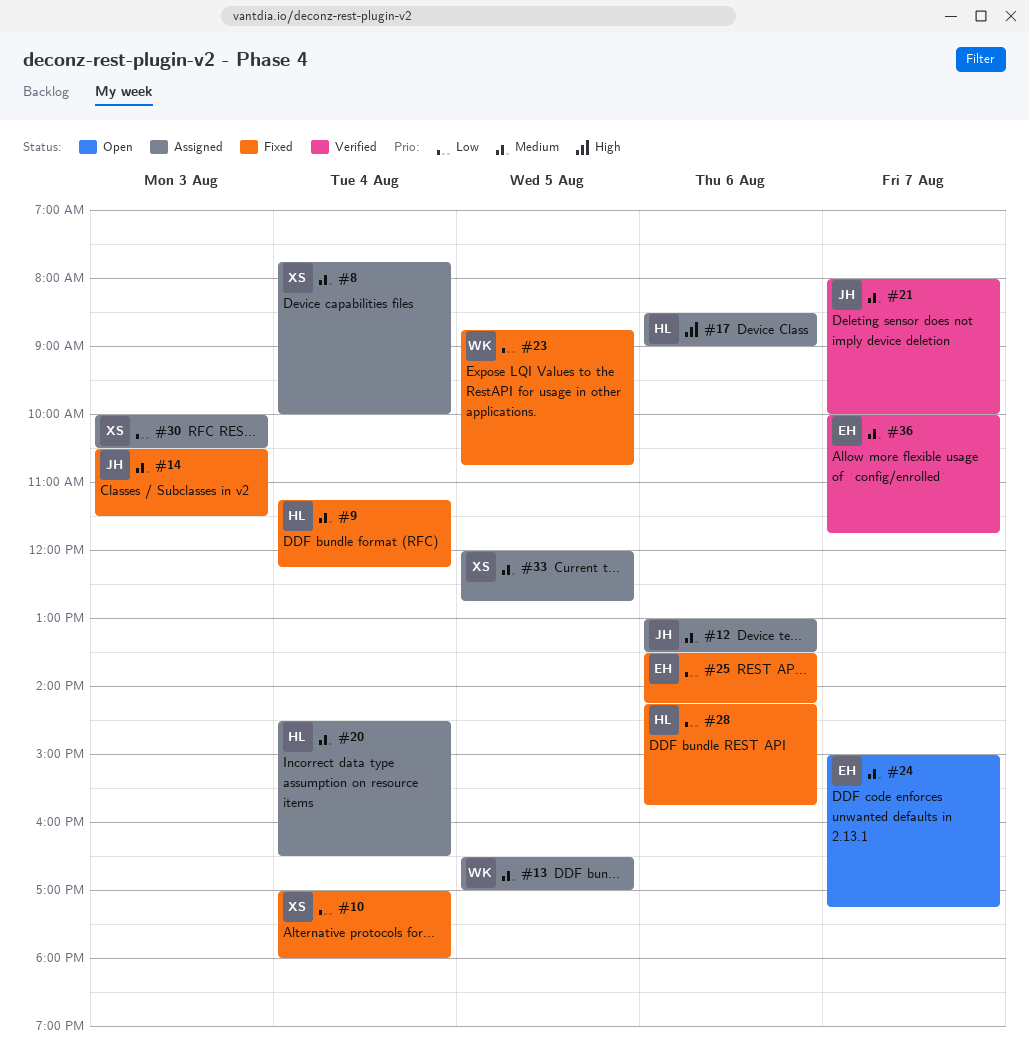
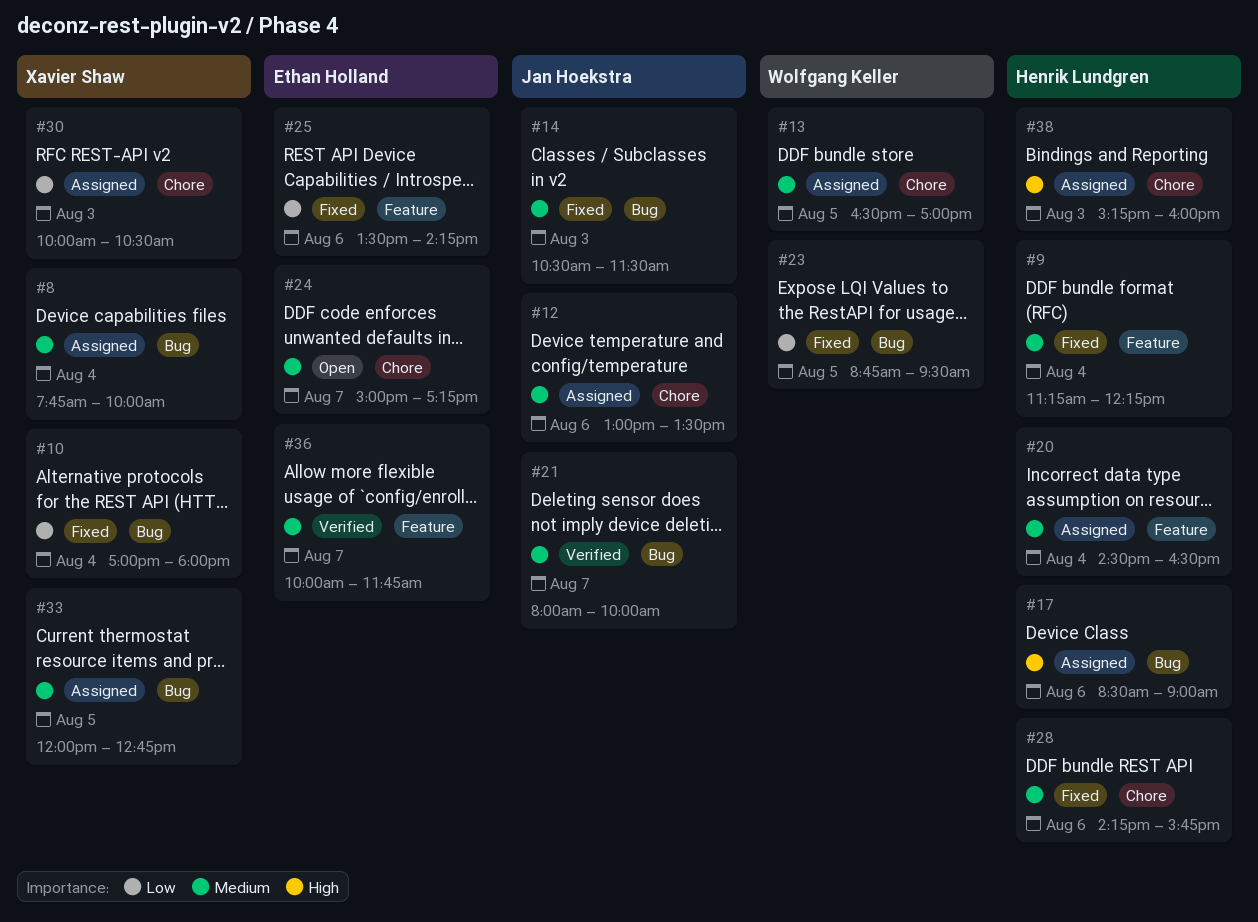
#23, ends: 10:45 -> 09:30
#28, priority: Low -> Medium
#38: none -> present

